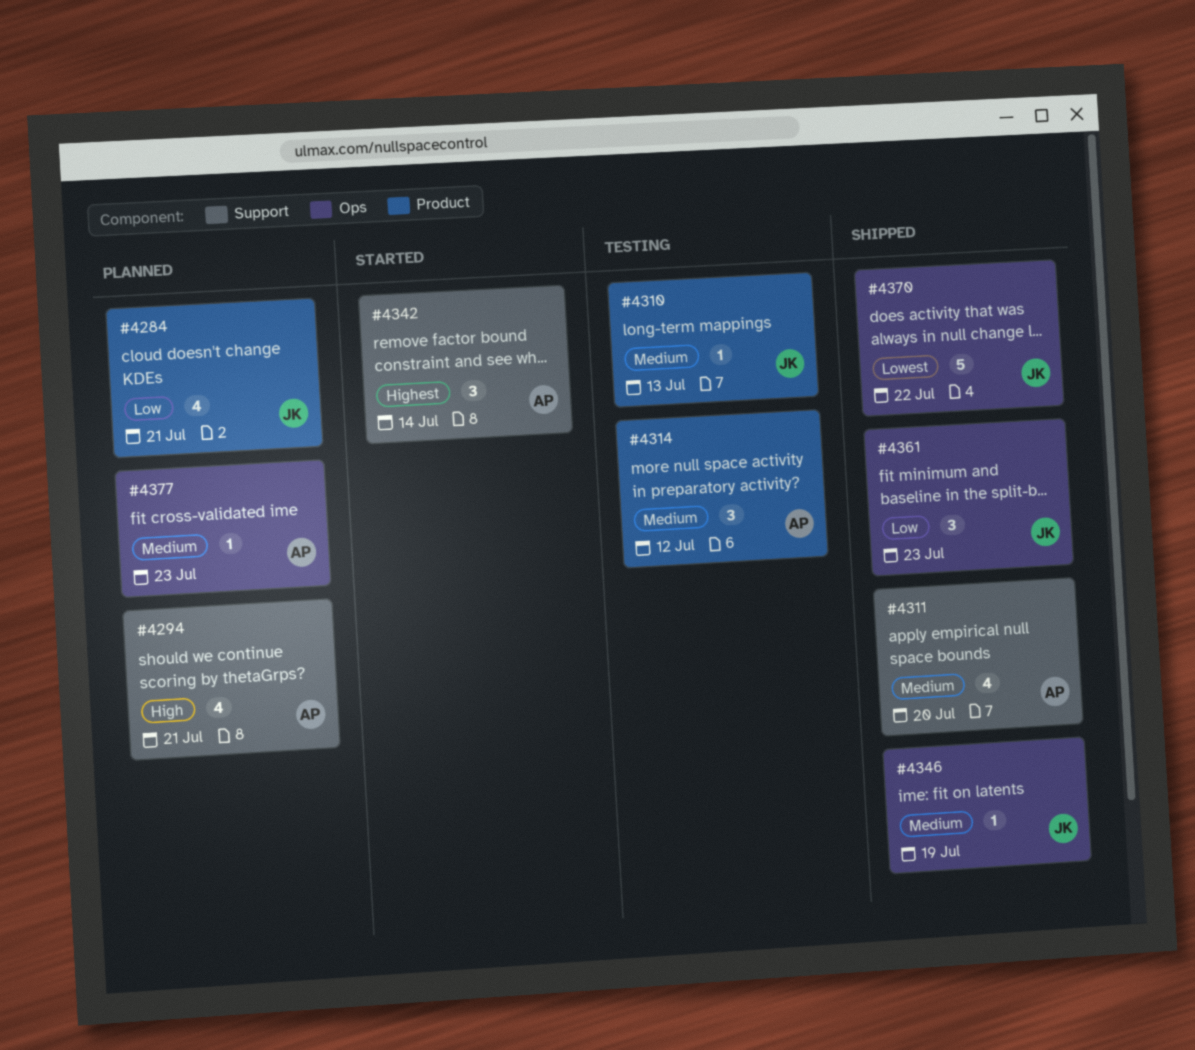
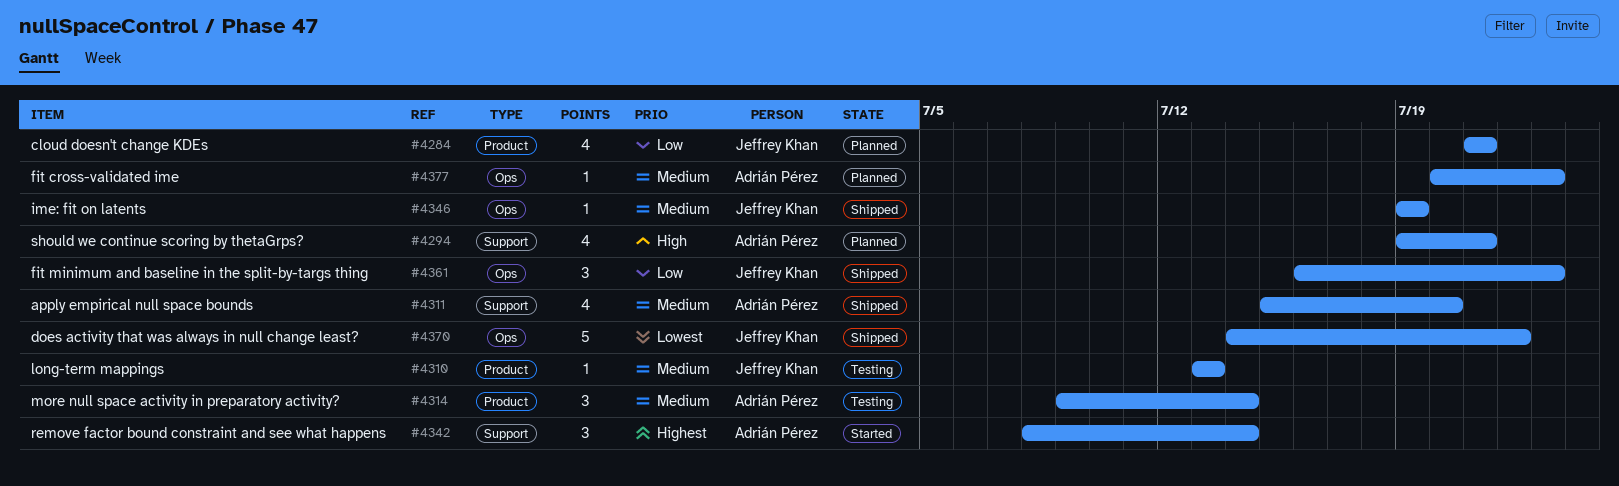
#4314, due: Jul 12 -> Jul 14

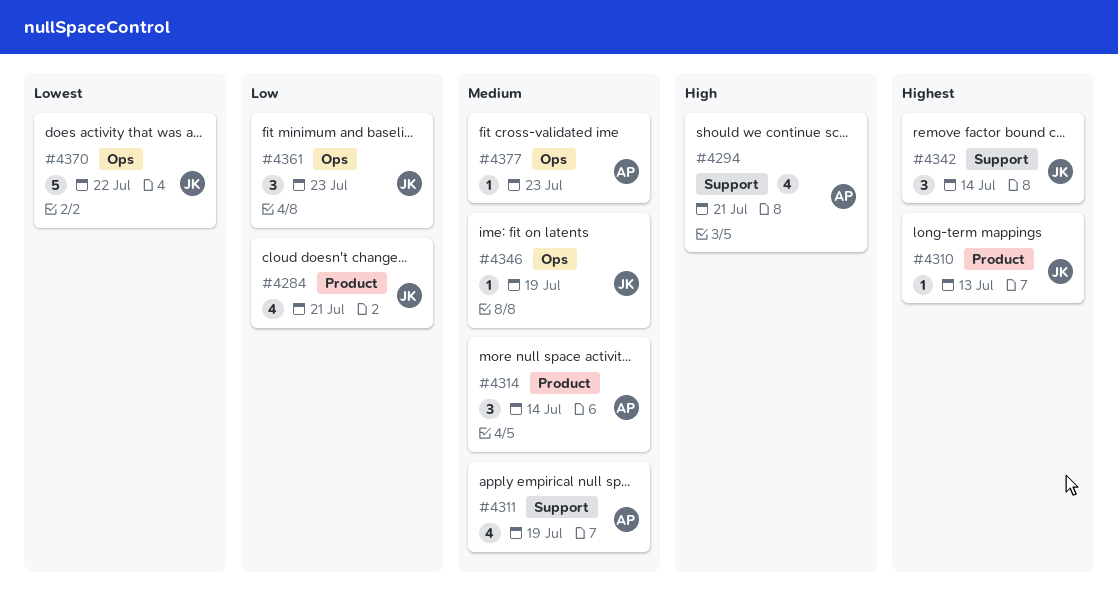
#4310, priority: Medium -> Highest
#4311, due: Jul 20 -> Jul 19
#4342, owner: Adrián Pérez -> Jeffrey Khan

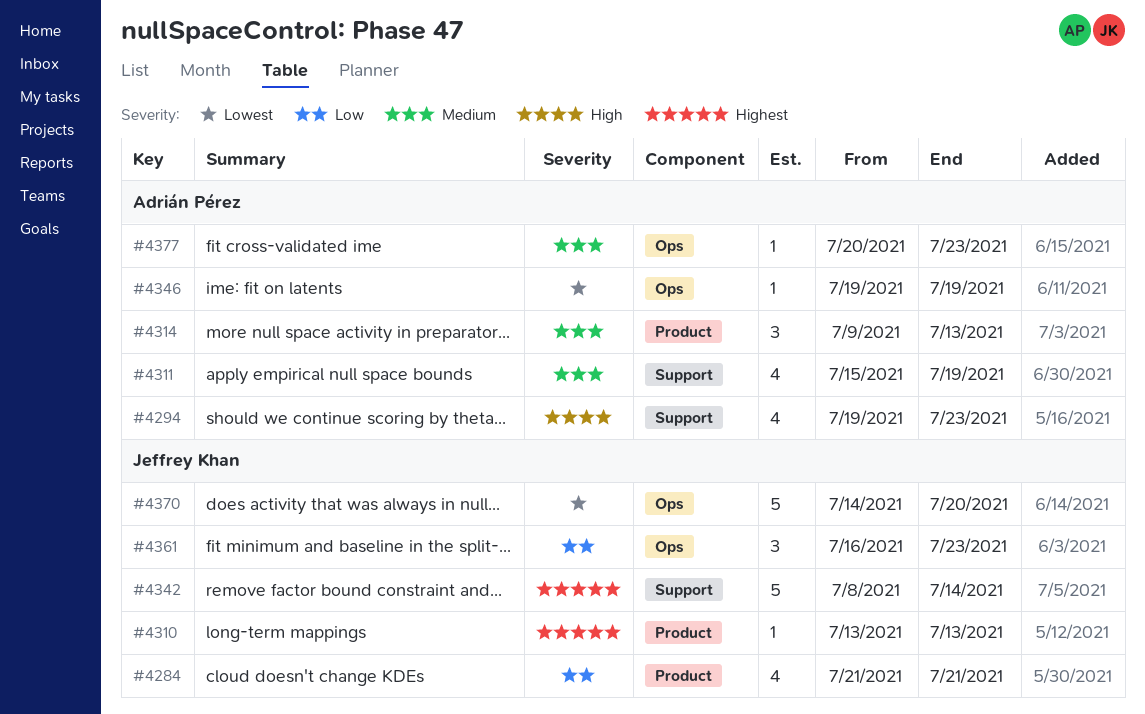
#4294, due: Jul 21 -> Jul 23
#4314, due: Jul 14 -> Jul 13
#4342, estimate: 3 -> 5
#4346, owner: Jeffrey Khan -> Adrián Pérez
#4346, priority: Medium -> Lowest
#4370, due: Jul 22 -> Jul 20

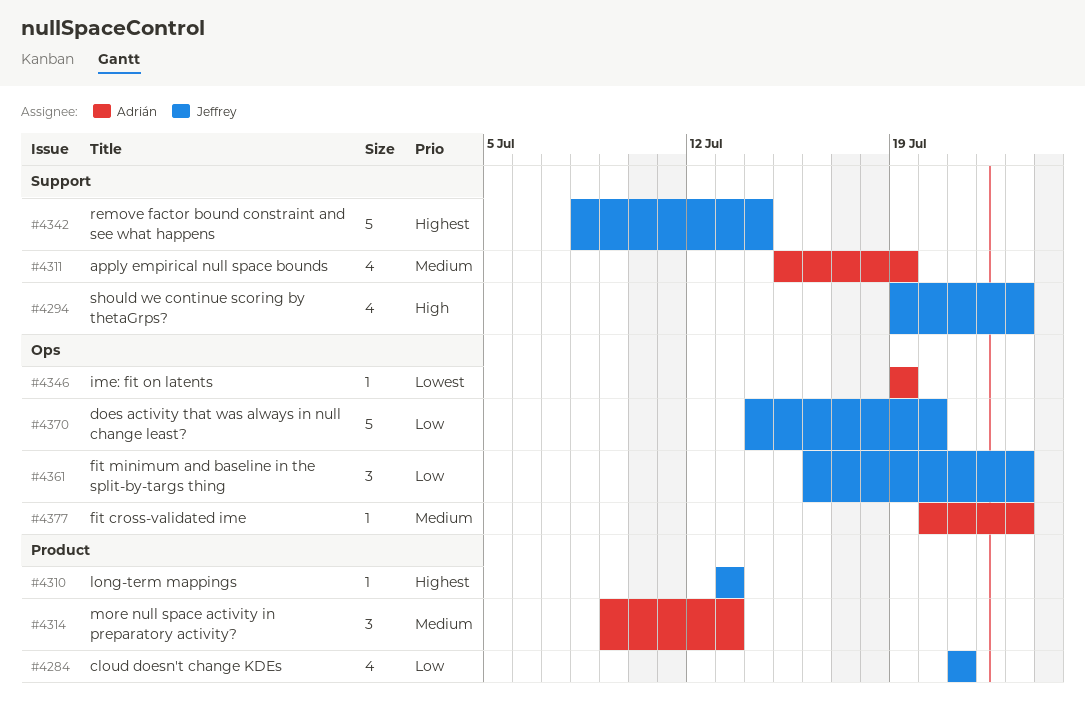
#4294, owner: Adrián Pérez -> Jeffrey Khan
#4370, priority: Lowest -> Low

